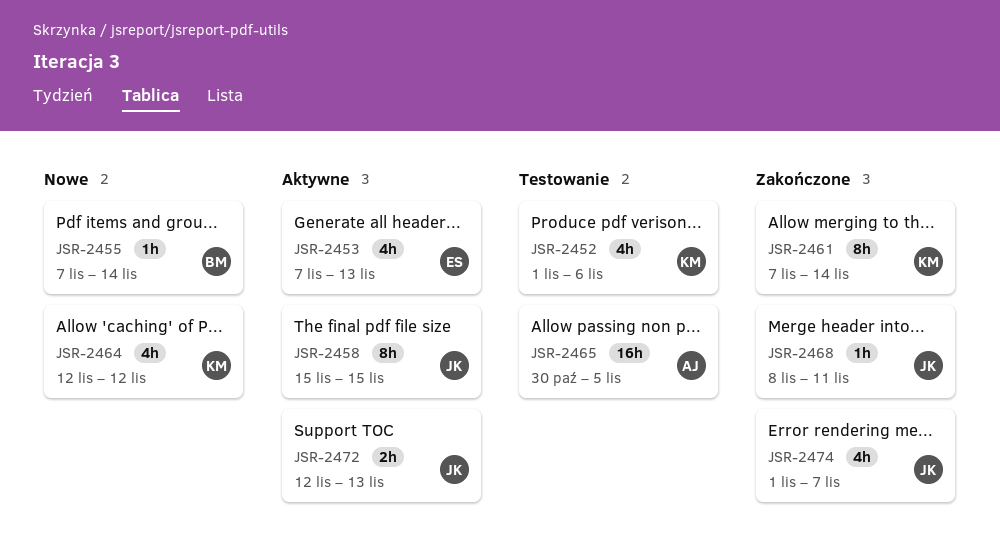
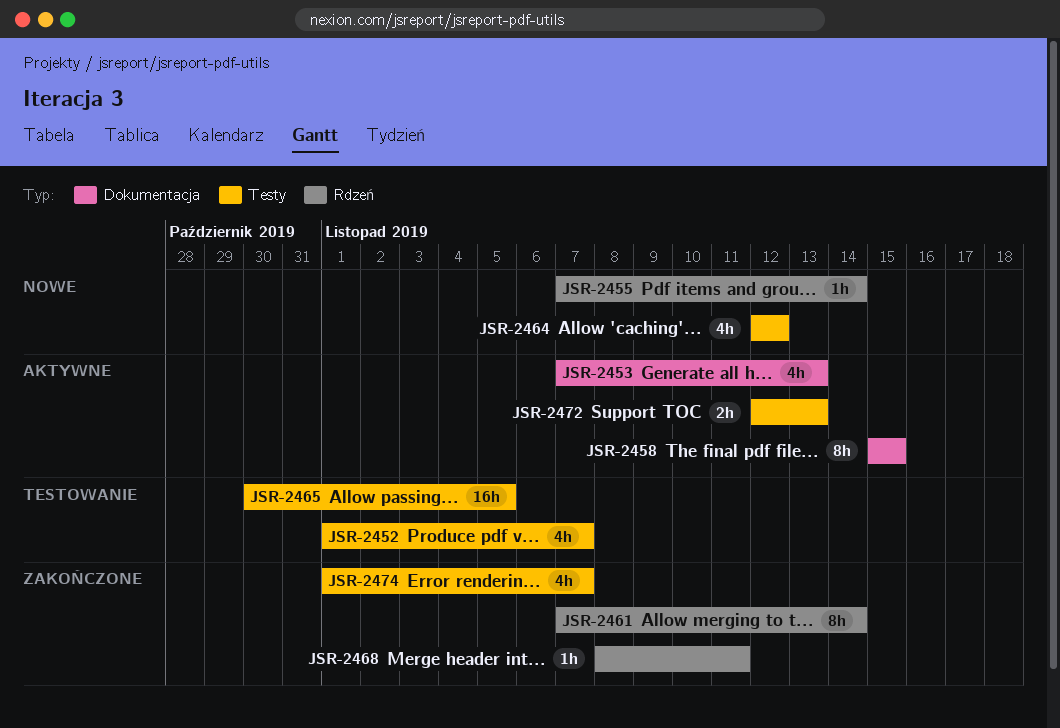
JSR-2452, due: Nov 6 -> Nov 7

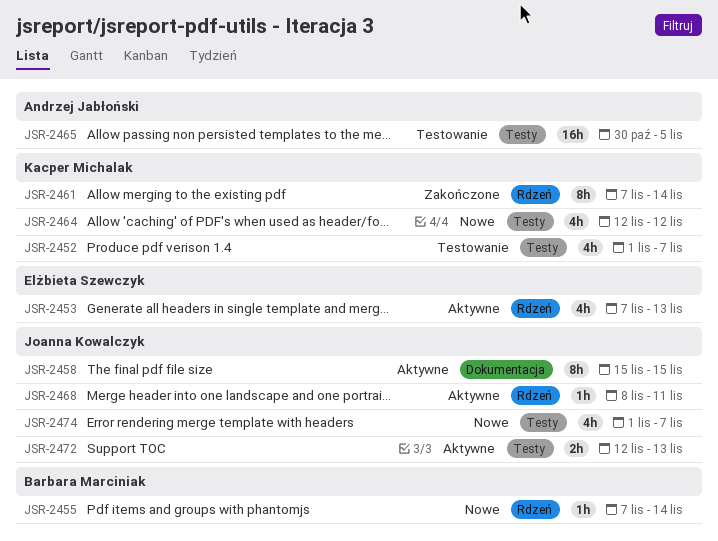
JSR-2453, label: Dokumentacja -> Rdzeń
JSR-2468, status: Zakończone -> Aktywne
JSR-2474, status: Zakończone -> Nowe

